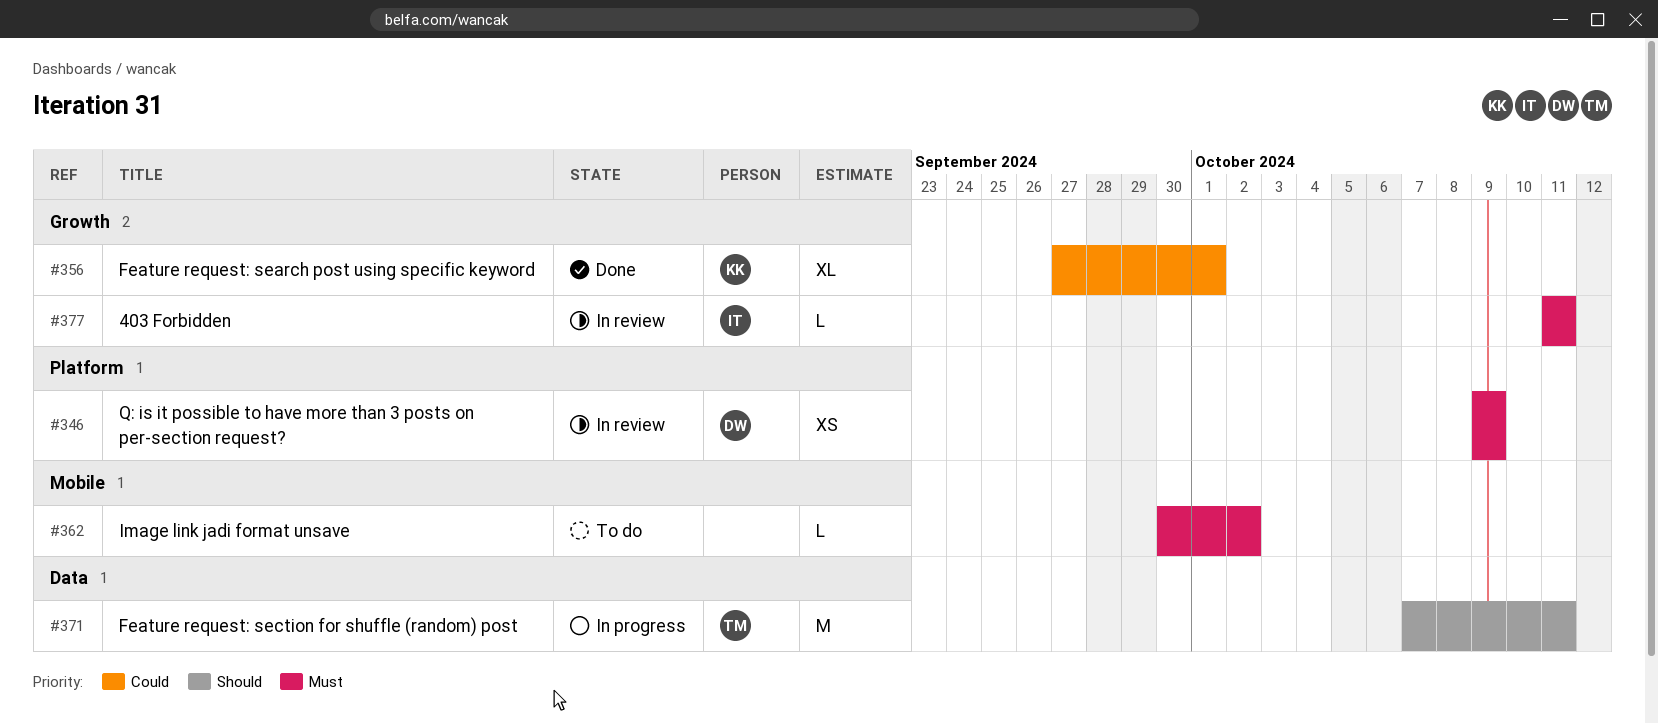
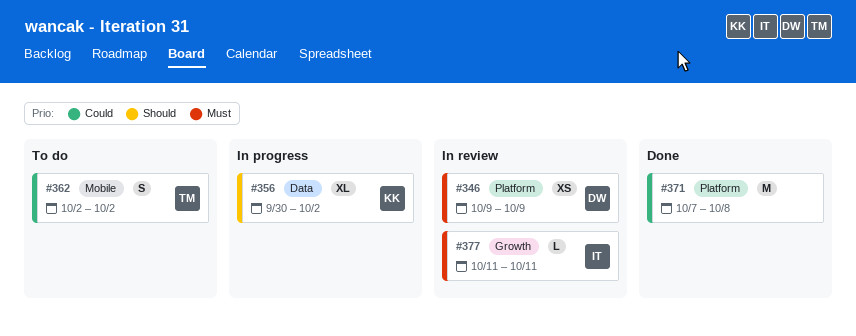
#356, status: Done -> In progress
#356, priority: Could -> Should
#356, label: Growth -> Data
#356, start: Sep 27 -> Sep 30
#356, due: Oct 1 -> Oct 2
#362, owner: none -> TM
#362, priority: Must -> Could
#362, estimate: L -> S
#362, start: Sep 30 -> Oct 2
#371, status: In progress -> Done
#371, owner: TM -> none
#371, priority: Should -> Could
#371, label: Data -> Platform
#371, due: Oct 11 -> Oct 8

